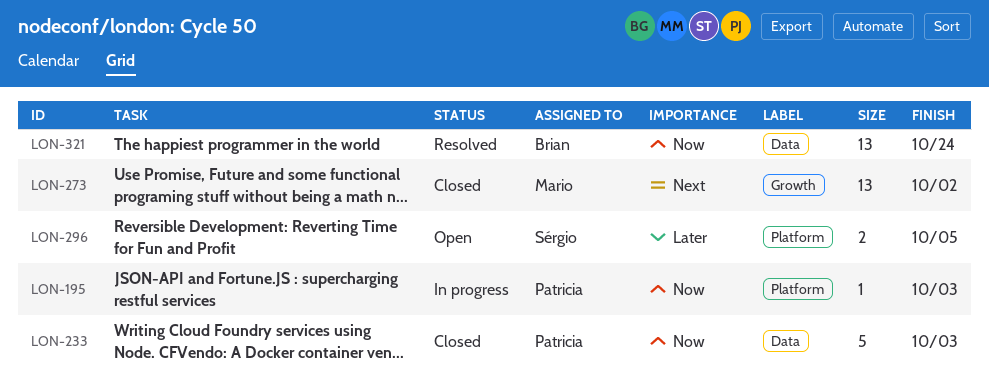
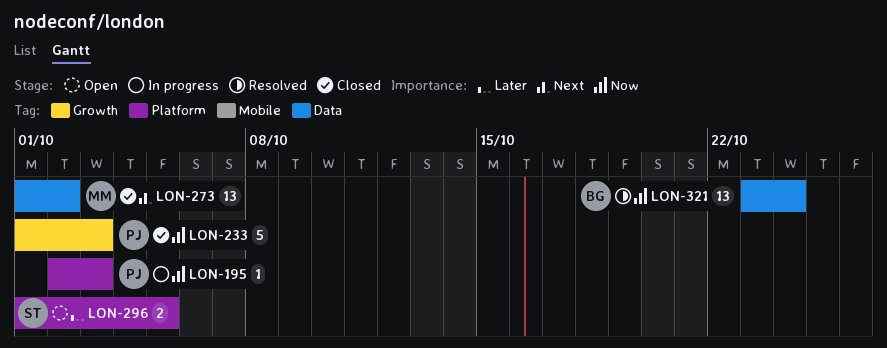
LON-233, label: Data -> Growth
LON-273, label: Growth -> Data

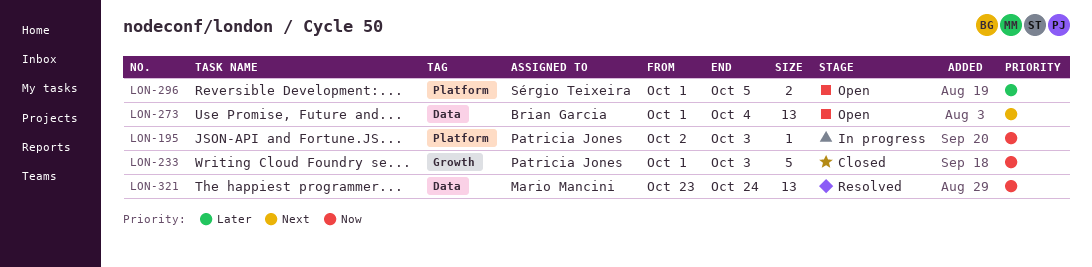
LON-273, status: Closed -> Open
LON-273, owner: Mario Mancini -> Brian Garcia
LON-273, due: Oct 2 -> Oct 4
LON-321, owner: Brian Garcia -> Mario Mancini

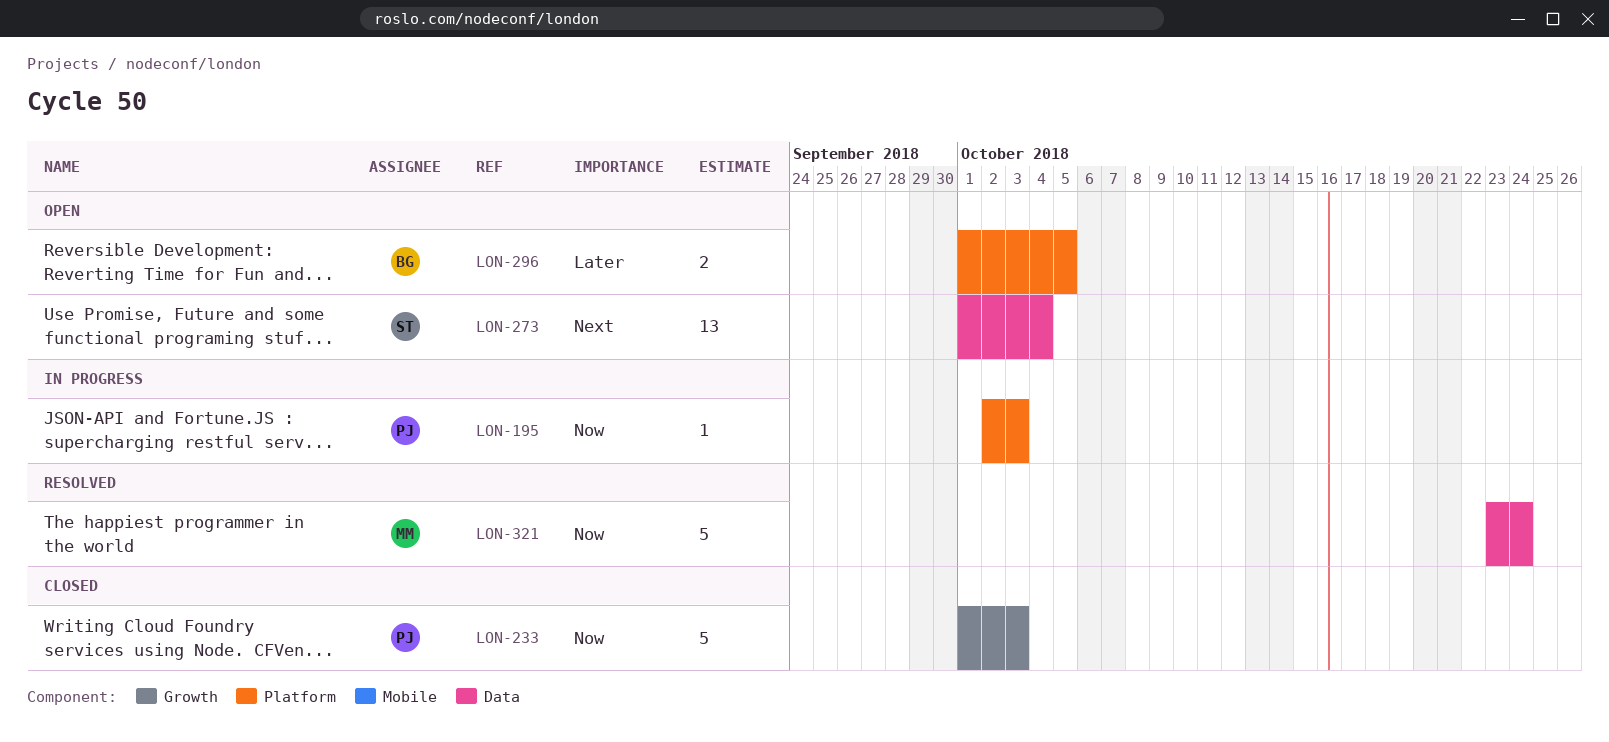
LON-273, owner: Brian Garcia -> Sérgio Teixeira
LON-296, owner: Sérgio Teixeira -> Brian Garcia
LON-321, estimate: 13 -> 5

